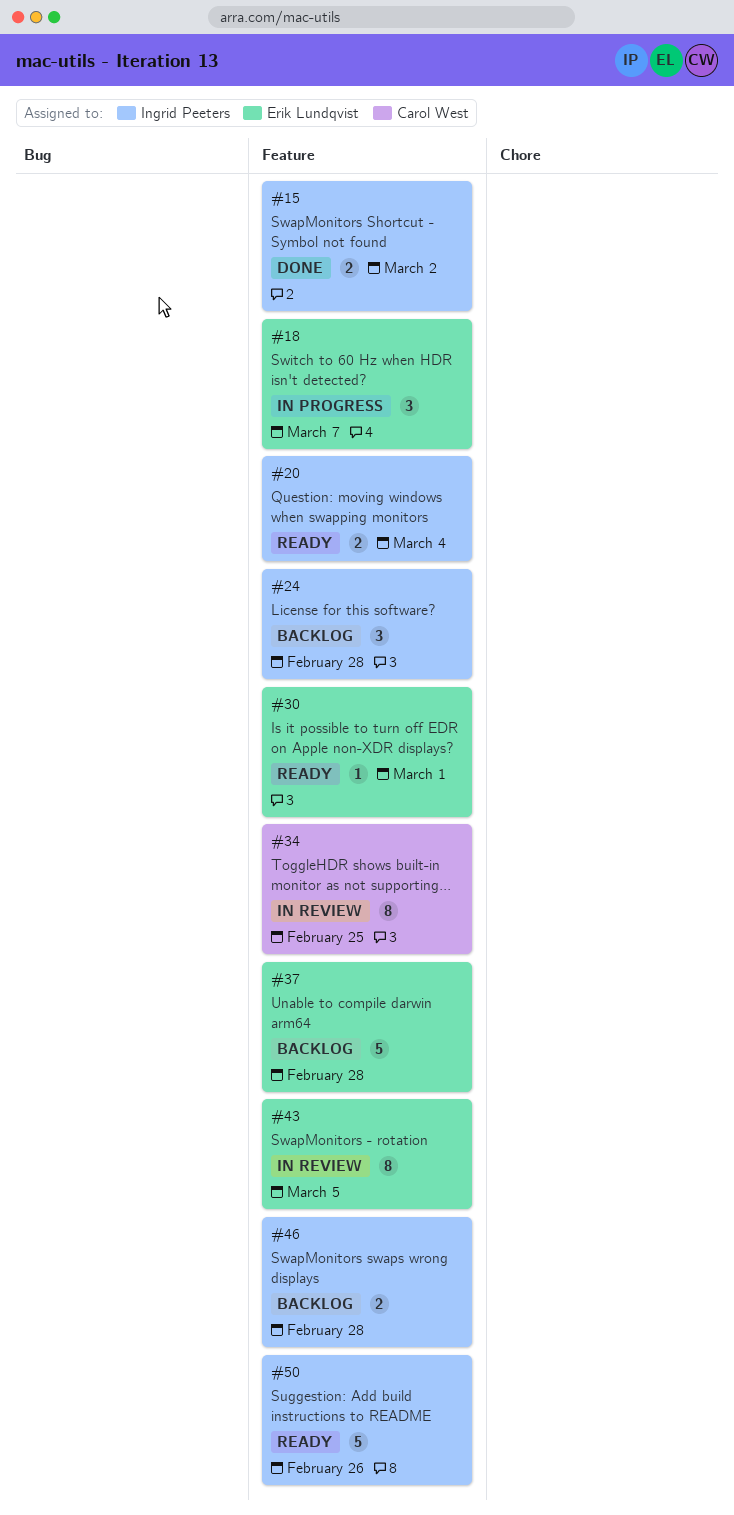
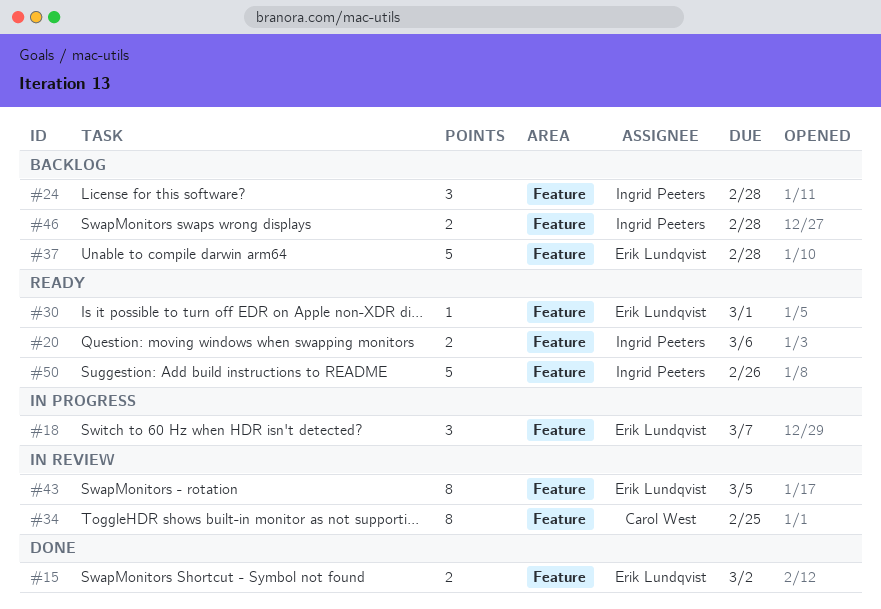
#15, owner: Ingrid Peeters -> Erik Lundqvist
#20, due: Mar 4 -> Mar 6

